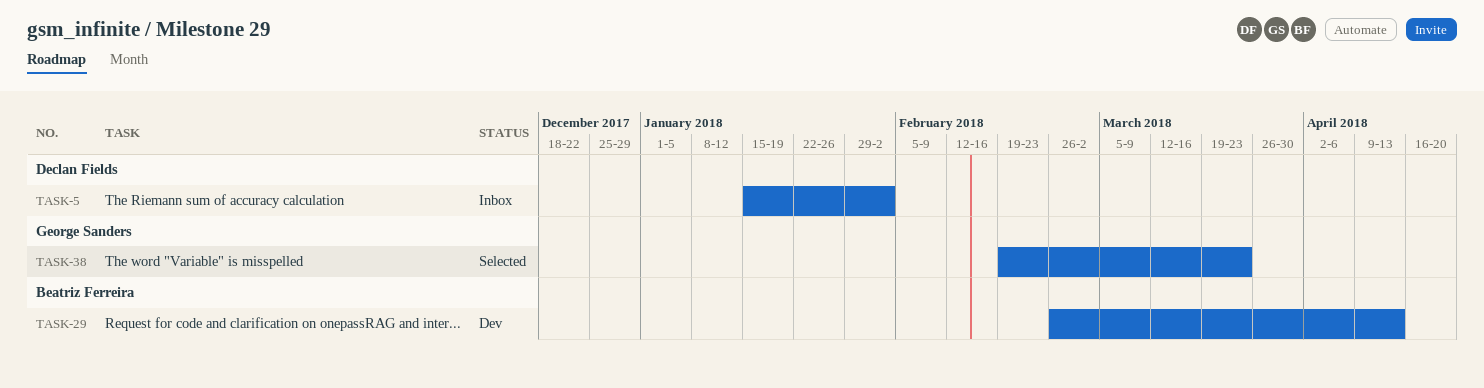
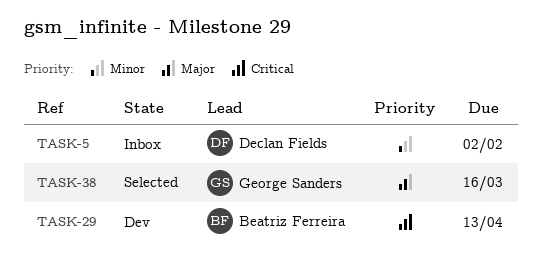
TASK-38, due: Mar 23 -> Mar 16

